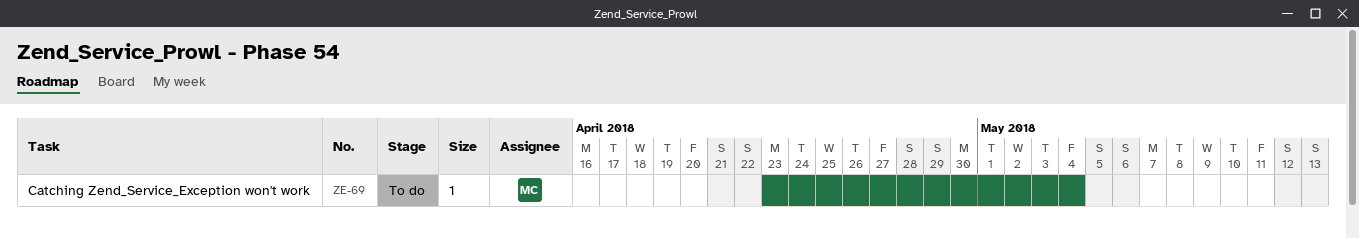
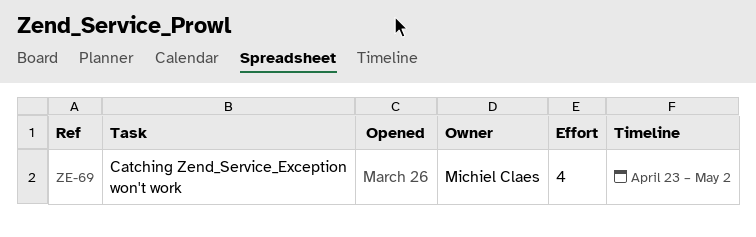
ZE-69, estimate: 1 -> 4
ZE-69, due: May 4 -> May 2

